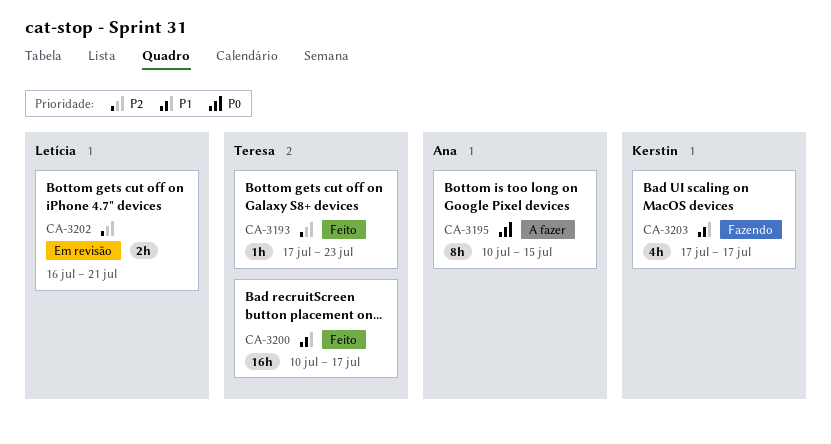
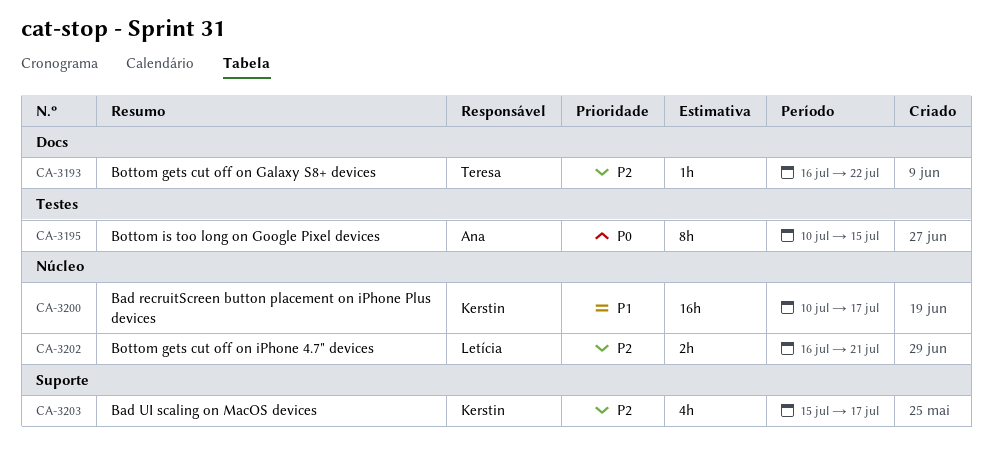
CA-3193, start: Jul 17 -> Jul 16
CA-3193, due: Jul 23 -> Jul 22
CA-3200, owner: Teresa -> Kerstin
CA-3203, priority: P1 -> P2
CA-3203, start: Jul 17 -> Jul 15

